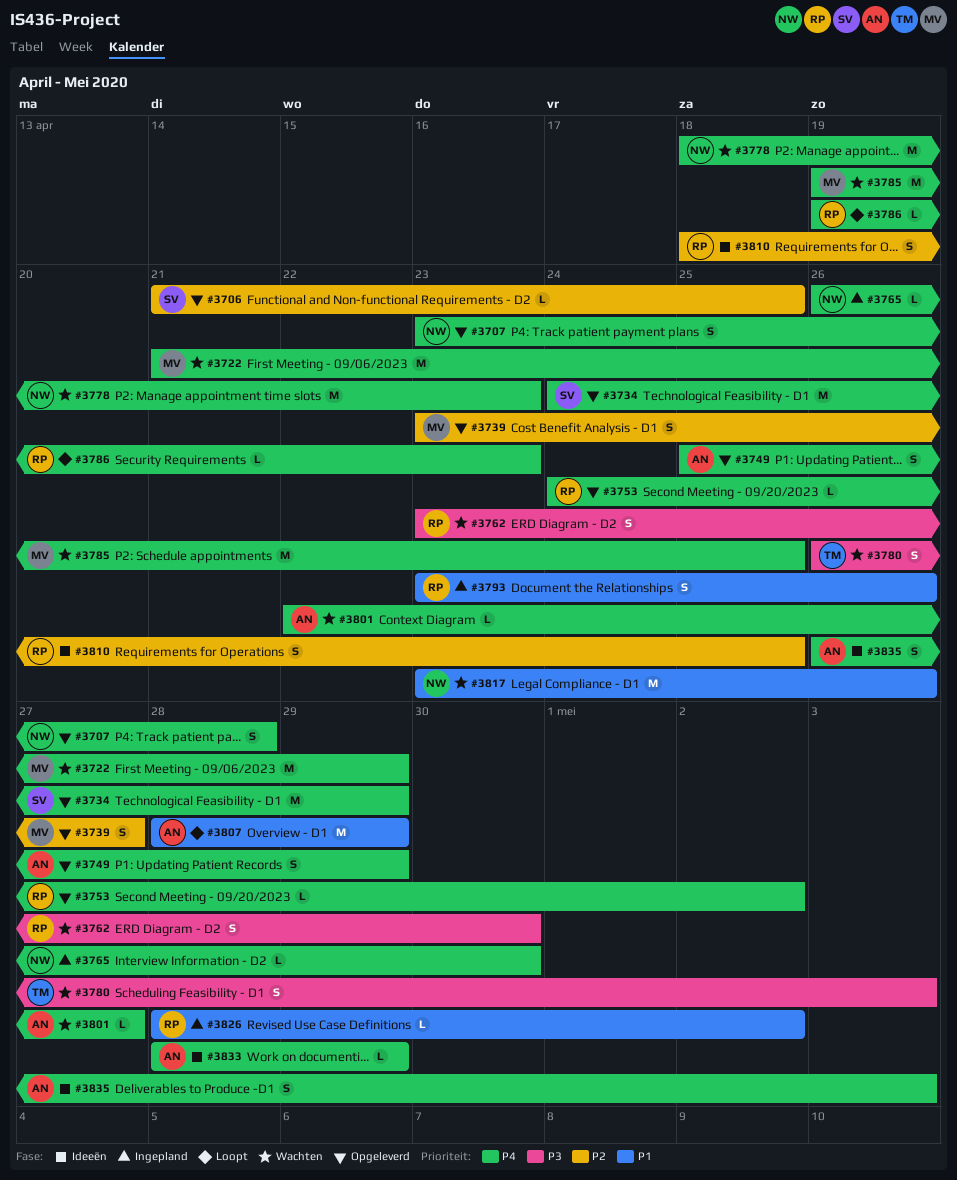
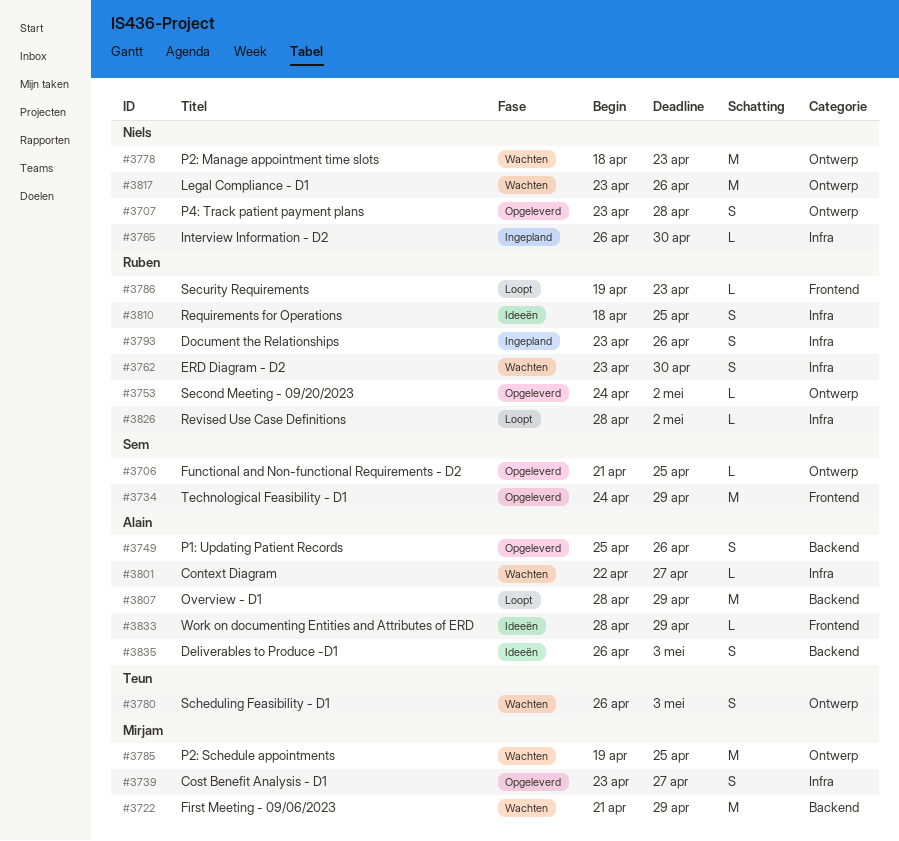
#3749, due: Apr 29 -> Apr 26
#3826, status: Ingepland -> Loopt

